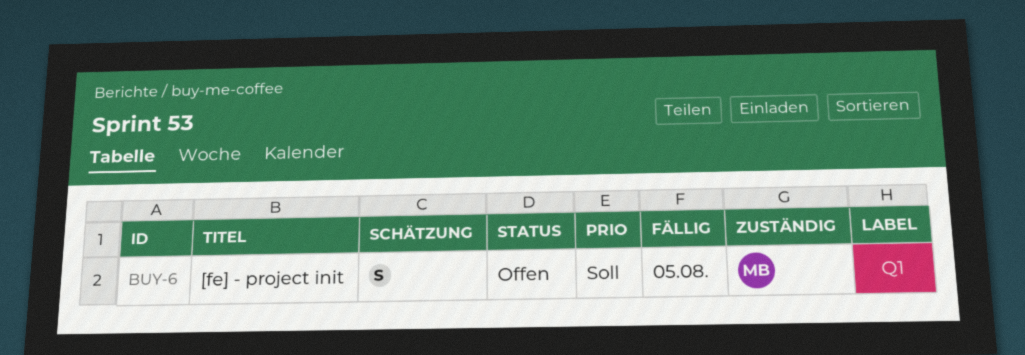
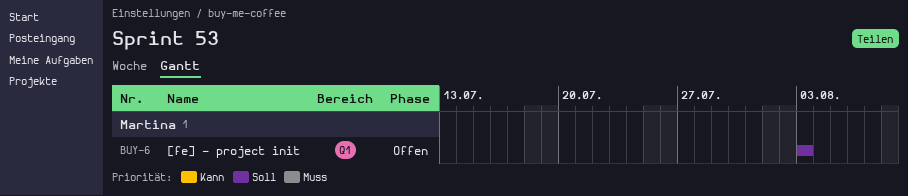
BUY-6, due: Aug 5 -> Aug 3

